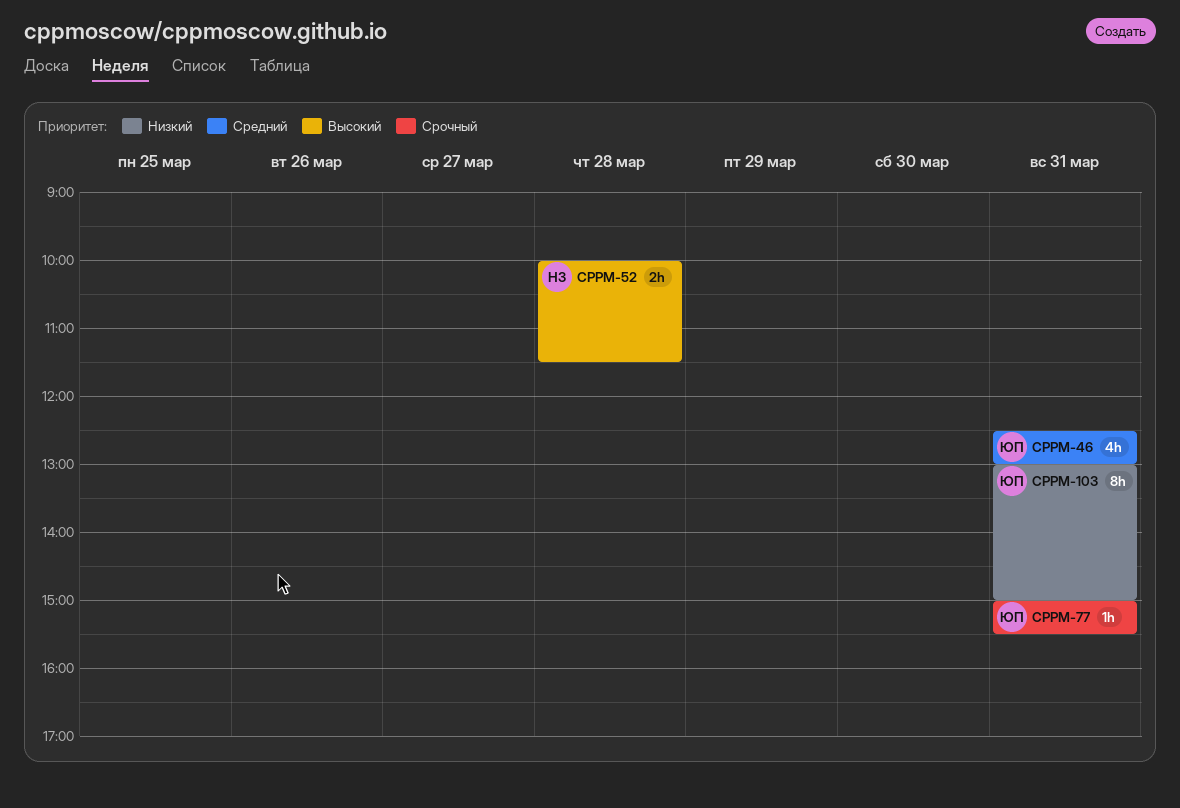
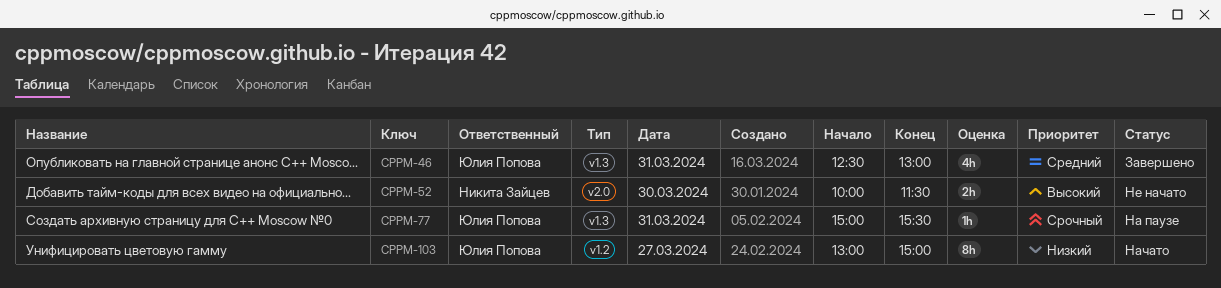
CPPM-52, day: Mar 28 -> Mar 30
CPPM-103, day: Mar 31 -> Mar 27

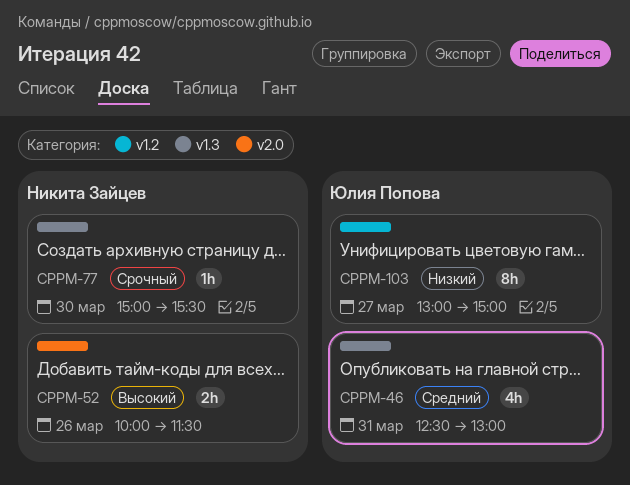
CPPM-52, day: Mar 30 -> Mar 26
CPPM-77, owner: Юлия Попова -> Никита Зайцев
CPPM-77, day: Mar 31 -> Mar 30

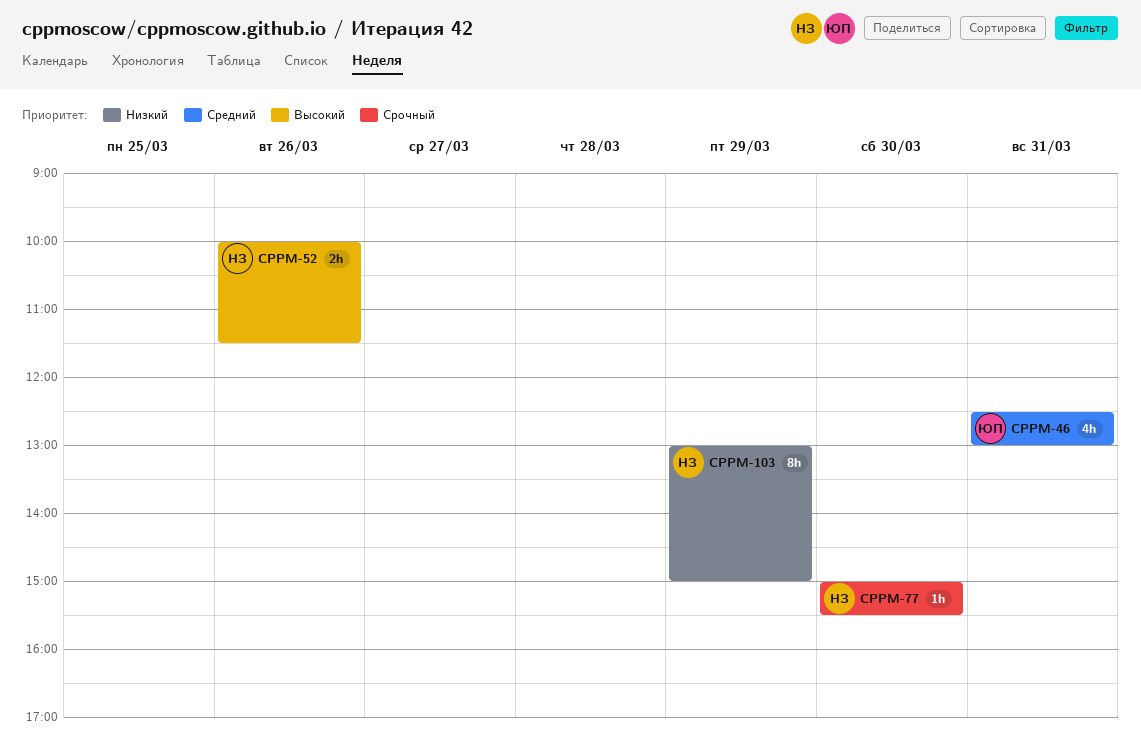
CPPM-103, owner: Юлия Попова -> Никита Зайцев
CPPM-103, day: Mar 27 -> Mar 29

